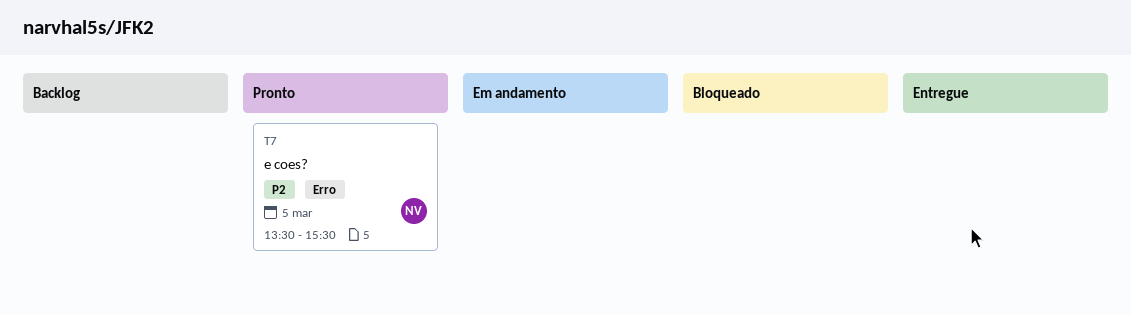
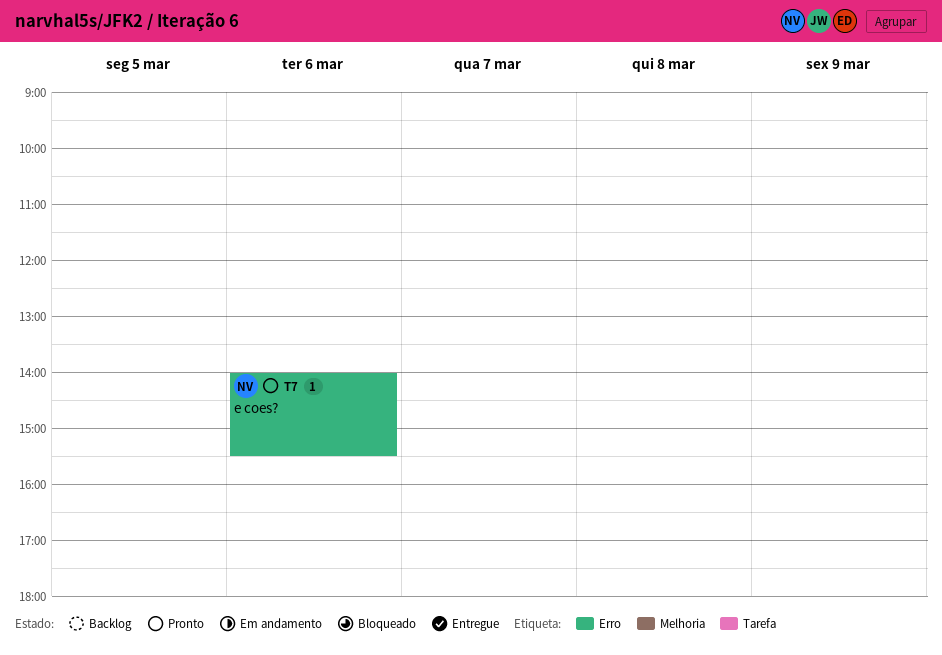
T7, day: Mar 5 -> Mar 6
T7, begins: 13:30 -> 14:00

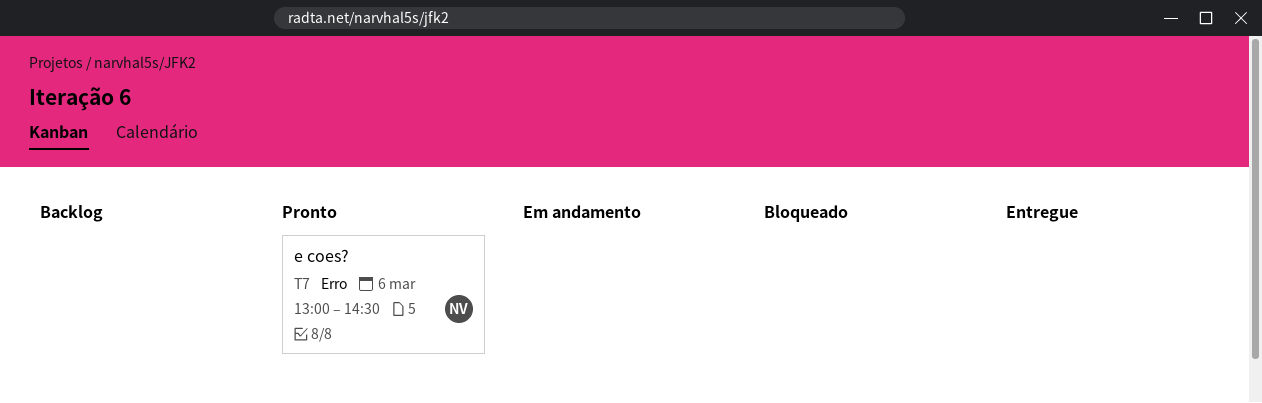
T7, begins: 14:00 -> 13:00
T7, ends: 15:30 -> 14:30

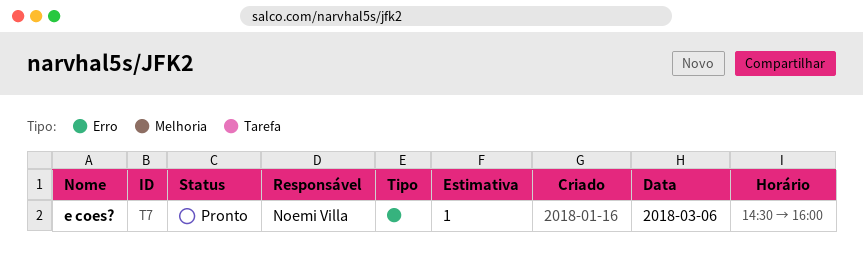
T7, begins: 13:00 -> 14:30
T7, ends: 14:30 -> 16:00

